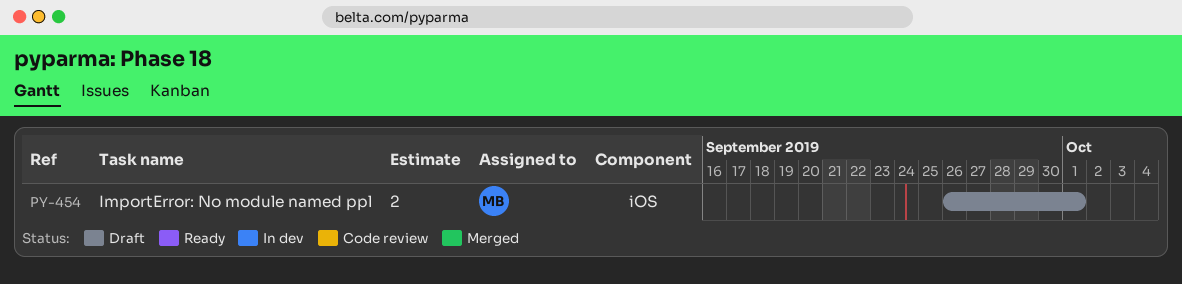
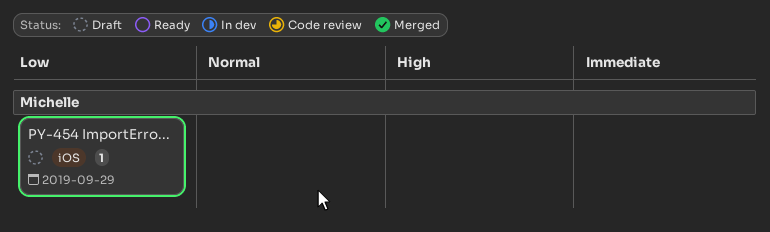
PY-454, estimate: 2 -> 1
PY-454, due: Oct 1 -> Sep 29

